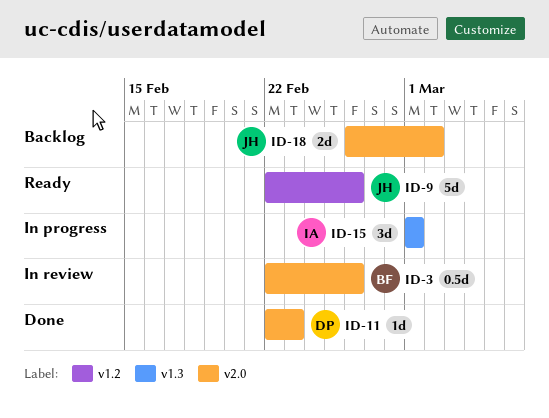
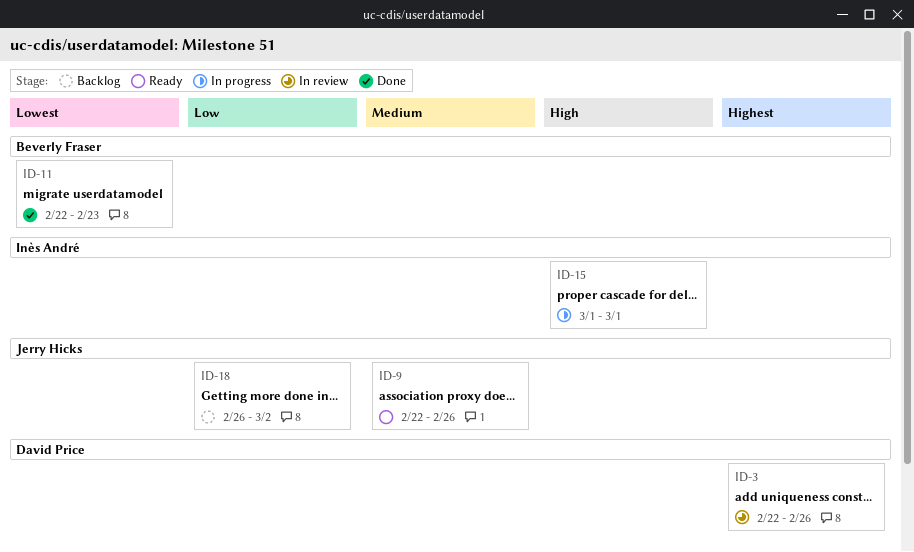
ID-3, owner: Beverly Fraser -> David Price
ID-11, owner: David Price -> Beverly Fraser

